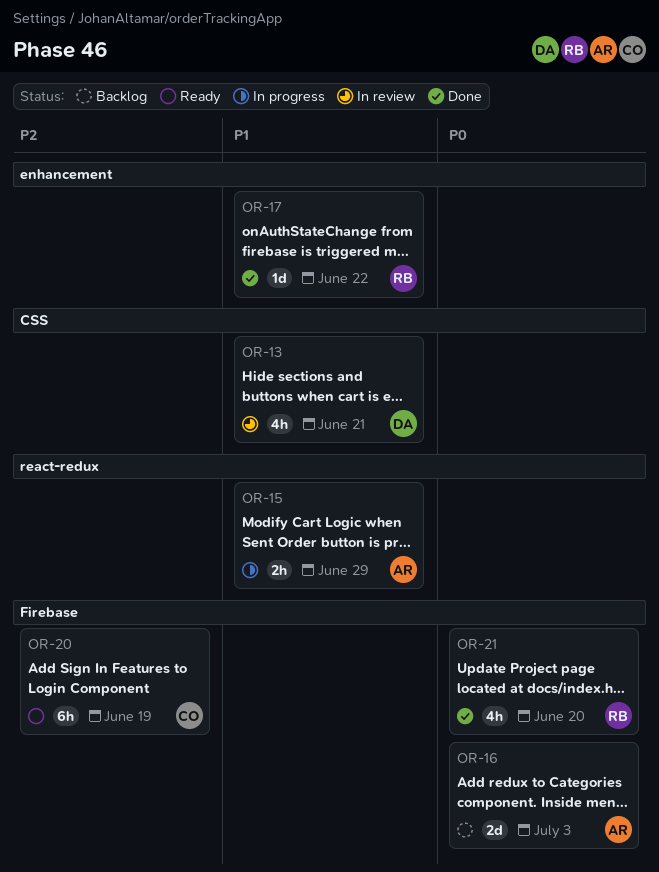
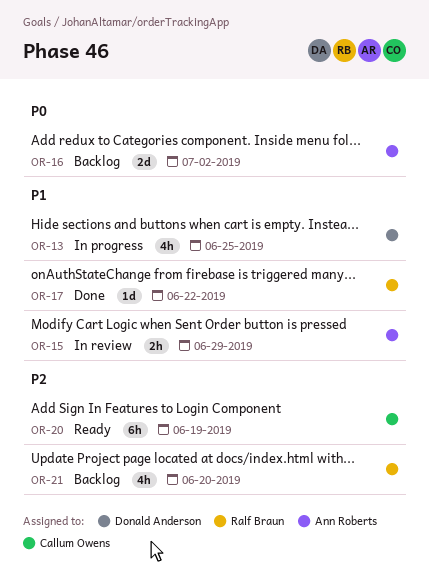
OR-13, status: In review -> In progress
OR-13, due: Jun 21 -> Jun 25
OR-15, status: In progress -> In review
OR-16, due: Jul 3 -> Jul 2
OR-21, status: Done -> Backlog
OR-21, priority: P0 -> P2

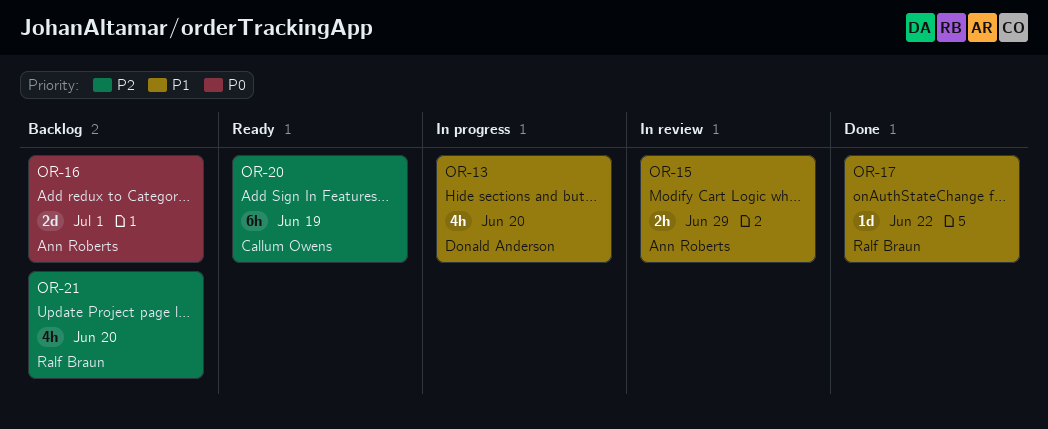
OR-13, due: Jun 25 -> Jun 20
OR-16, due: Jul 2 -> Jul 1

